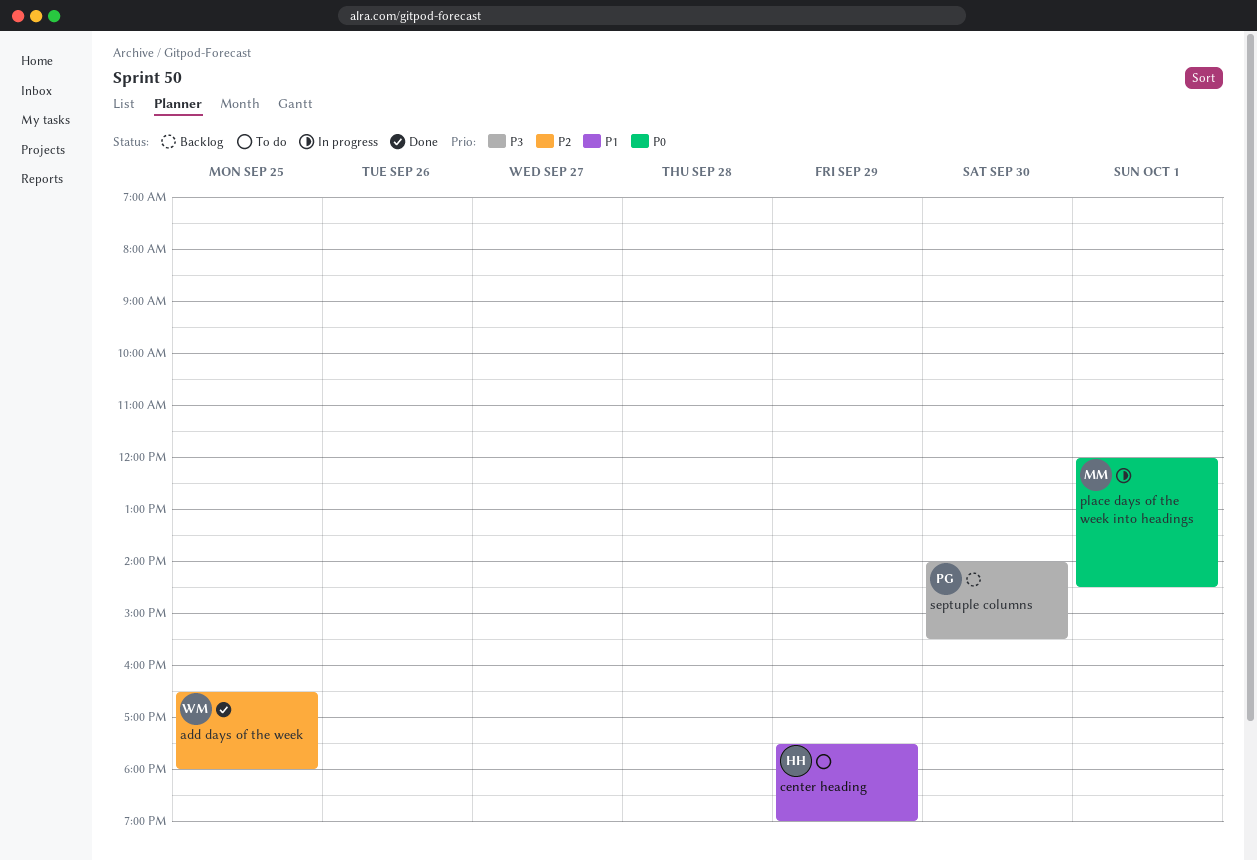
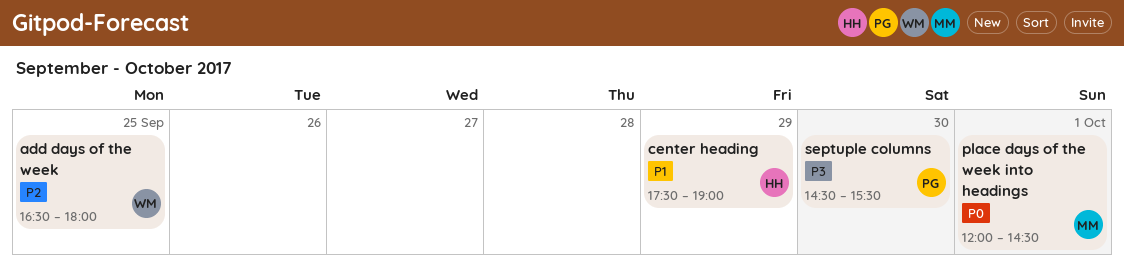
septuple columns, begins: 14:00 -> 14:30

